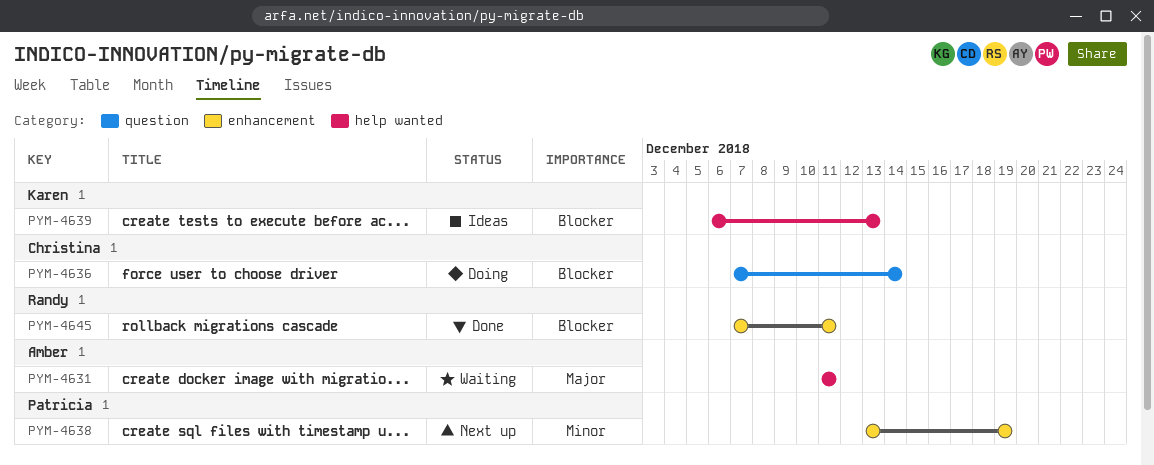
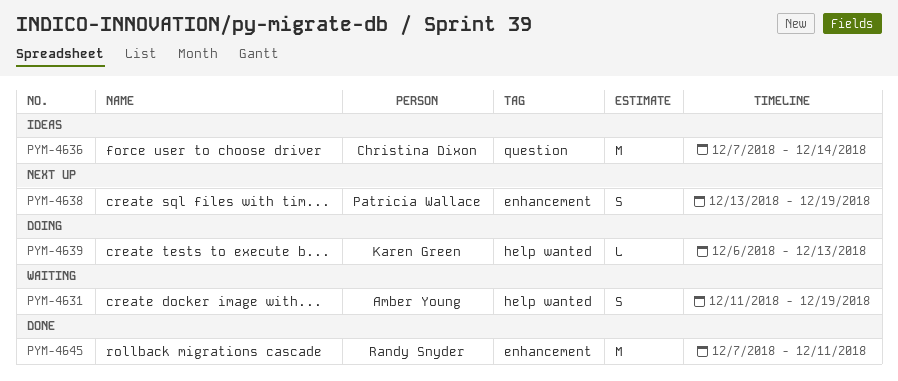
PYM-4631, due: Dec 11 -> Dec 19
PYM-4636, status: Doing -> Ideas
PYM-4639, status: Ideas -> Doing

